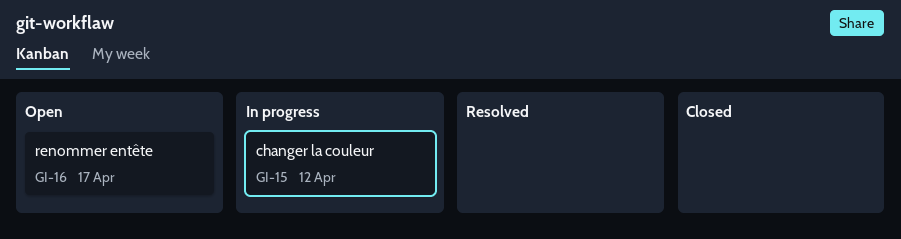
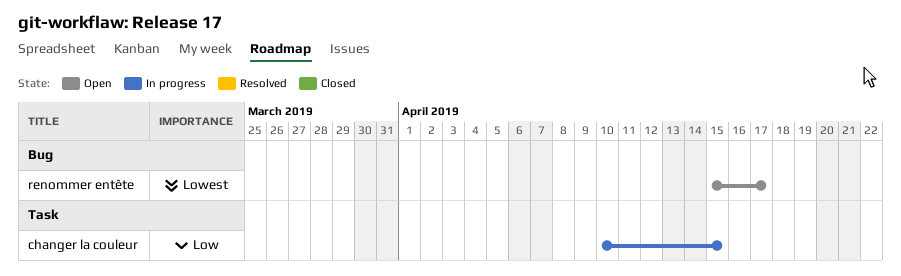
changer la couleur, due: Apr 12 -> Apr 15

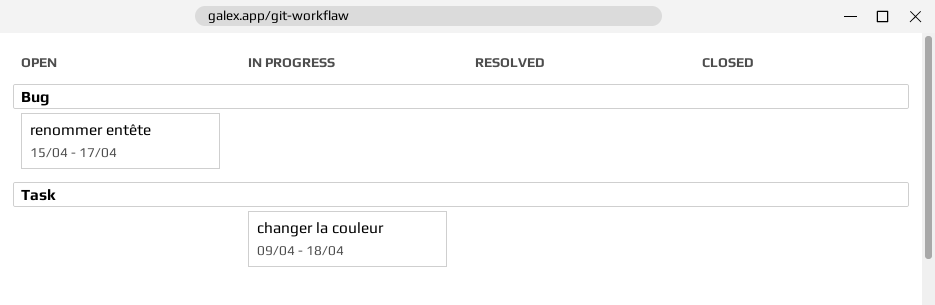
changer la couleur, start: Apr 10 -> Apr 9
changer la couleur, due: Apr 15 -> Apr 18

